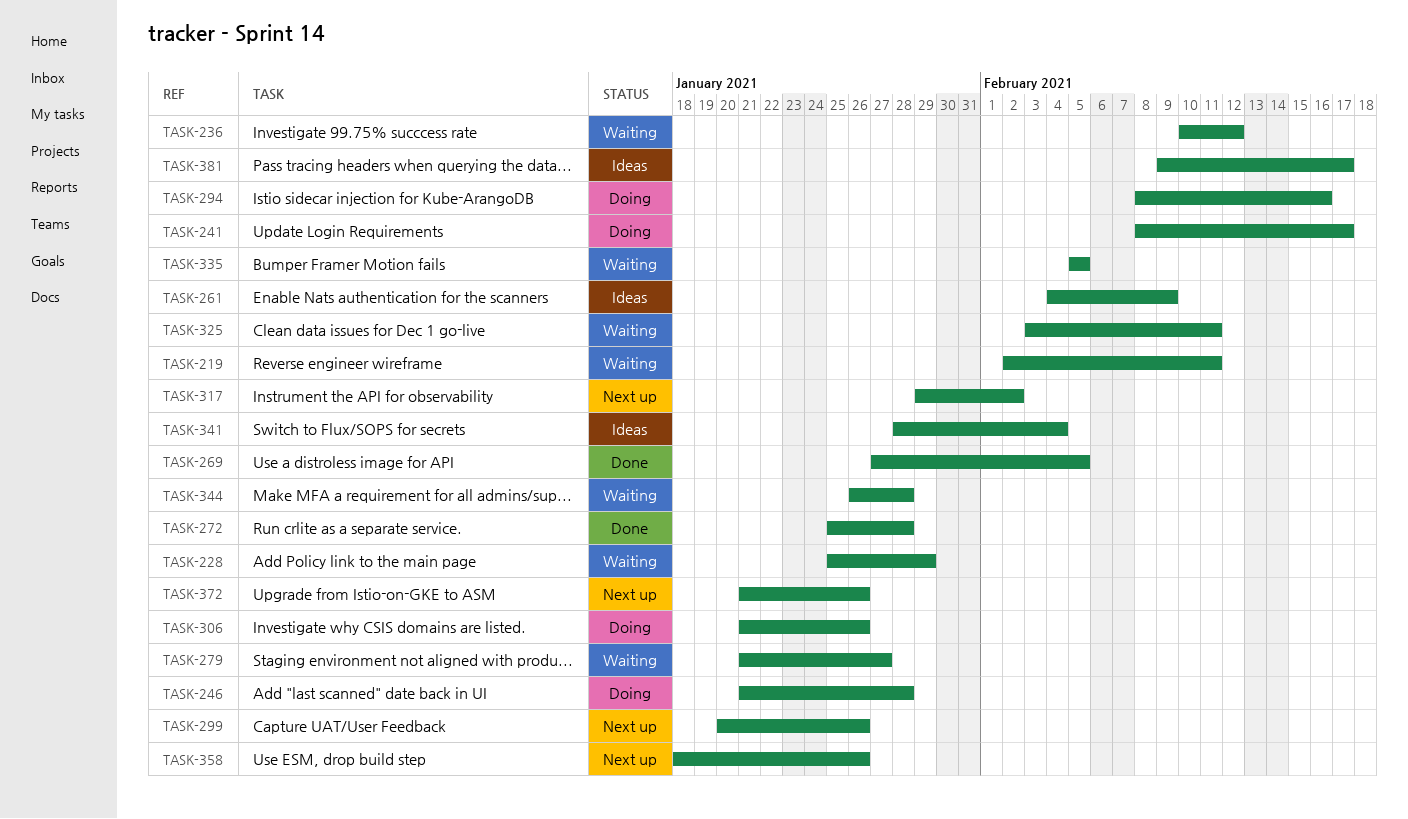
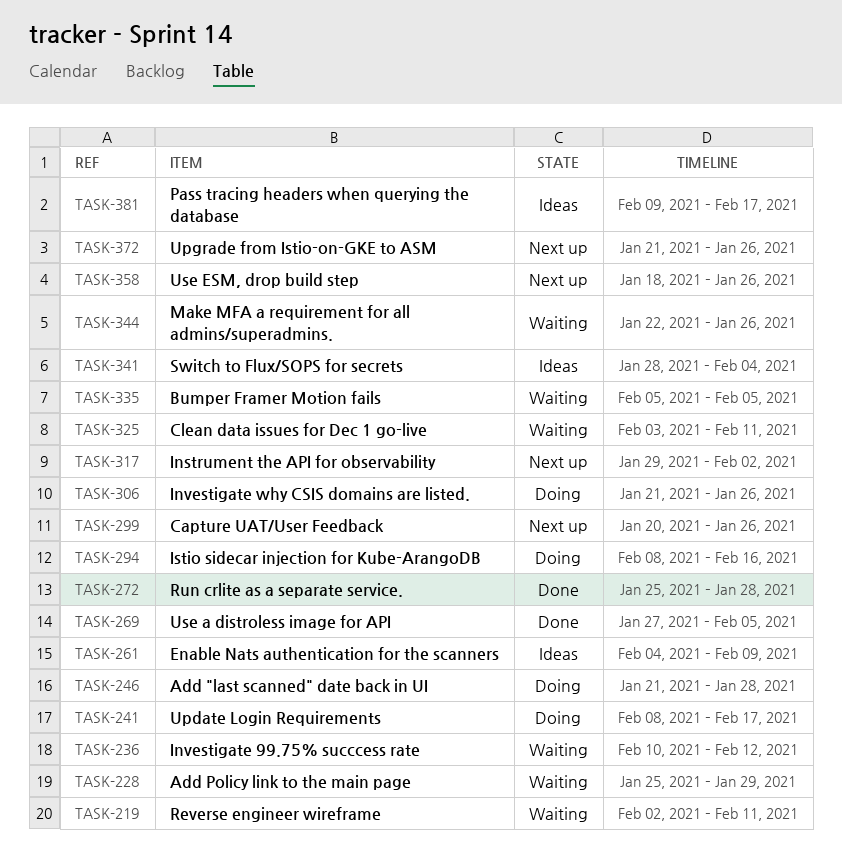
TASK-279: present -> none
TASK-344, start: Jan 26 -> Jan 22
TASK-344, due: Jan 28 -> Jan 26

